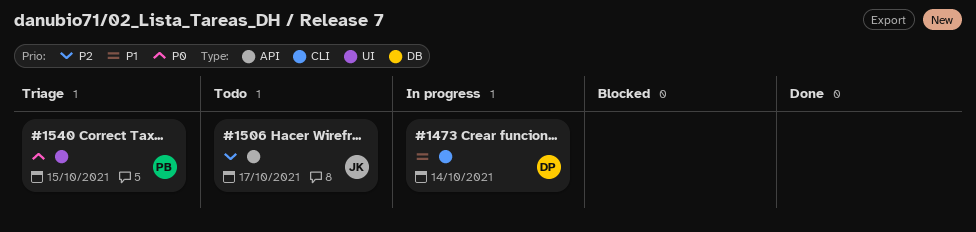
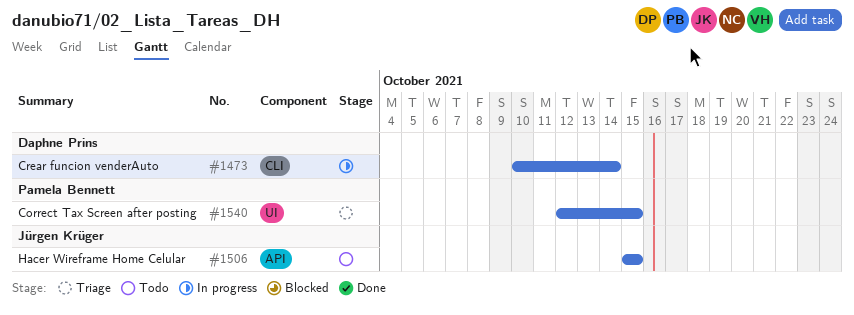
#1506, due: Oct 17 -> Oct 15

